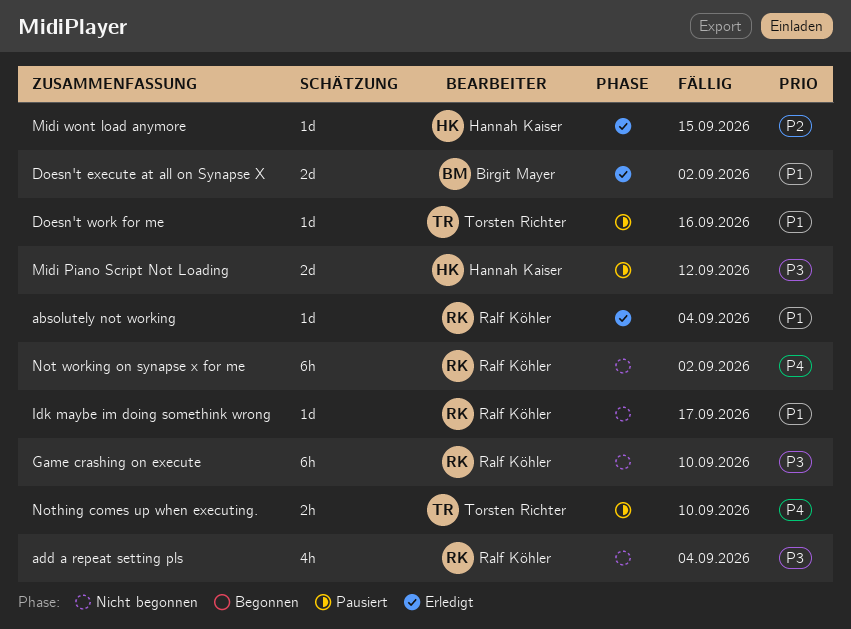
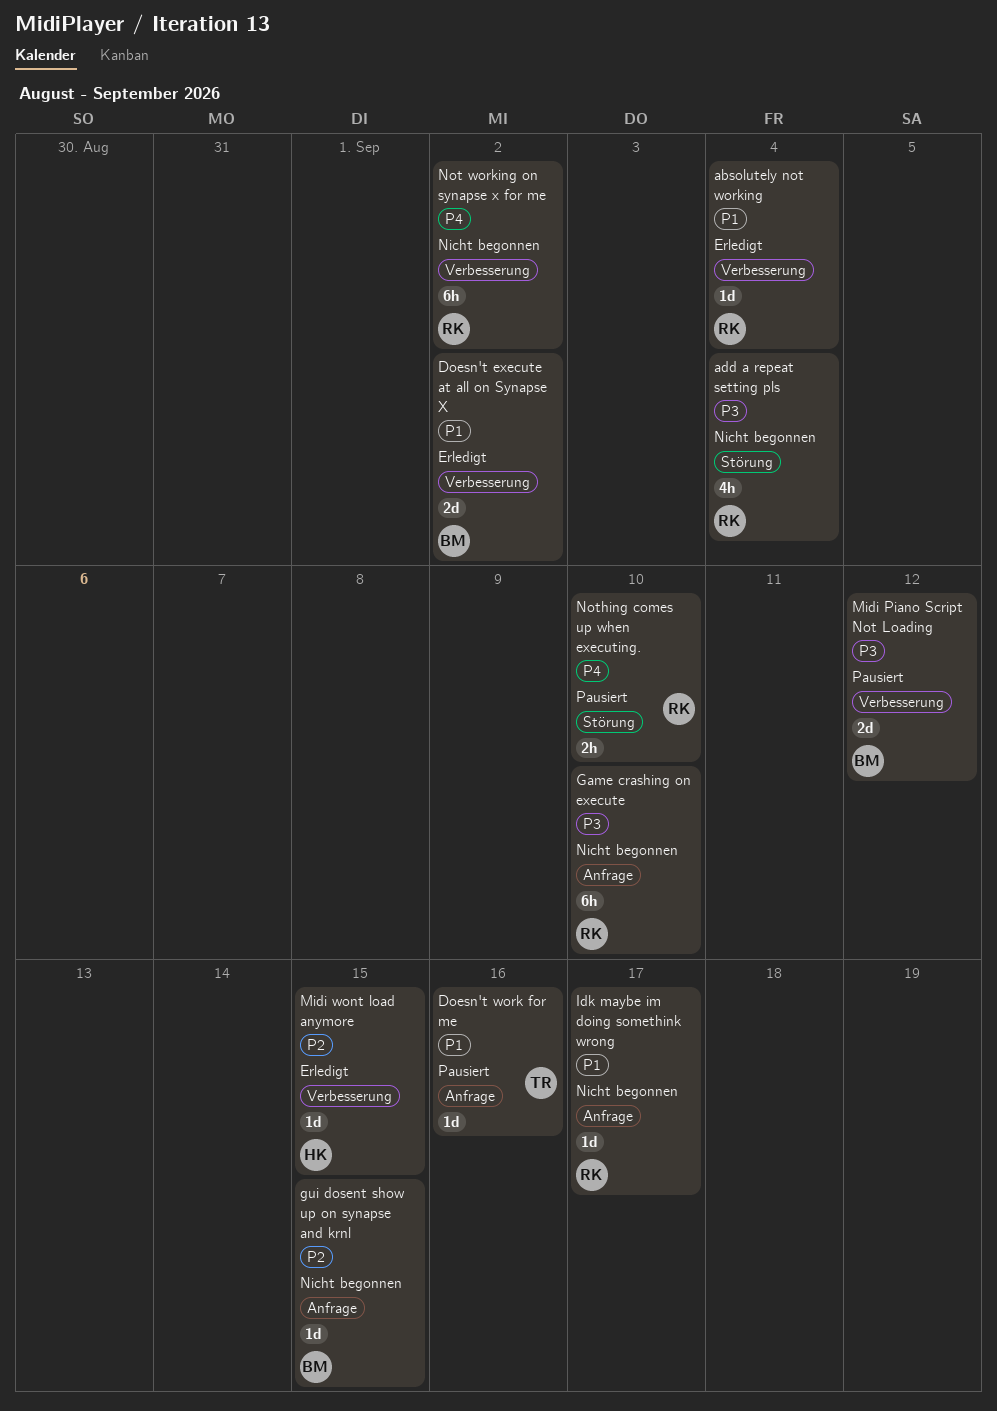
gui dosent show up on synapse and krnl: none -> present
Midi Piano Script Not Loading, owner: Hannah Kaiser -> Birgit Mayer
Nothing comes up when executing., owner: Torsten Richter -> Ralf Köhler

